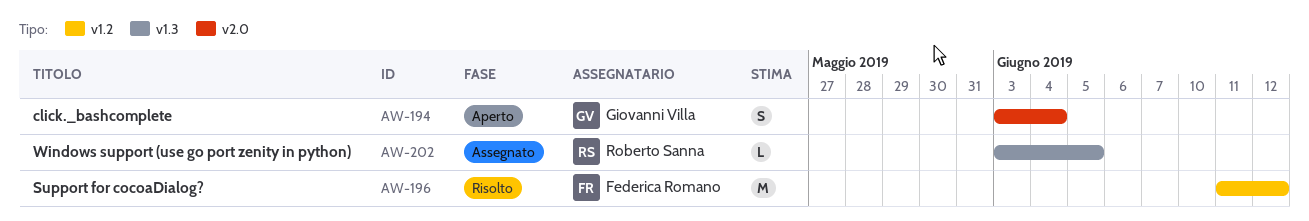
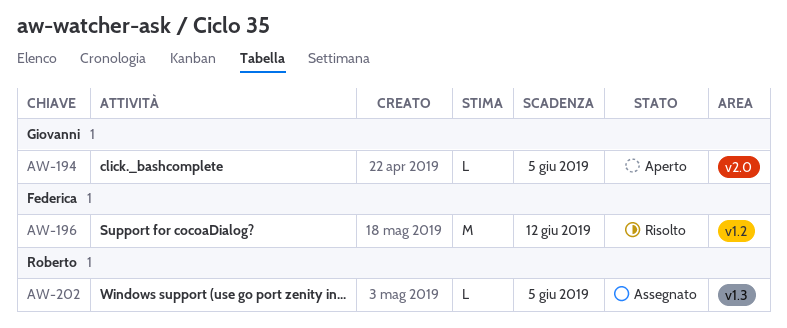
AW-194, estimate: S -> L
AW-194, due: Jun 4 -> Jun 5

